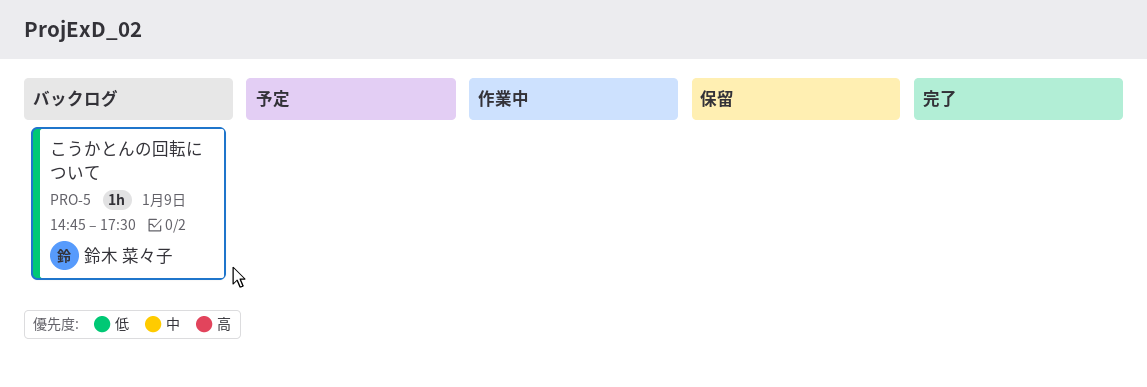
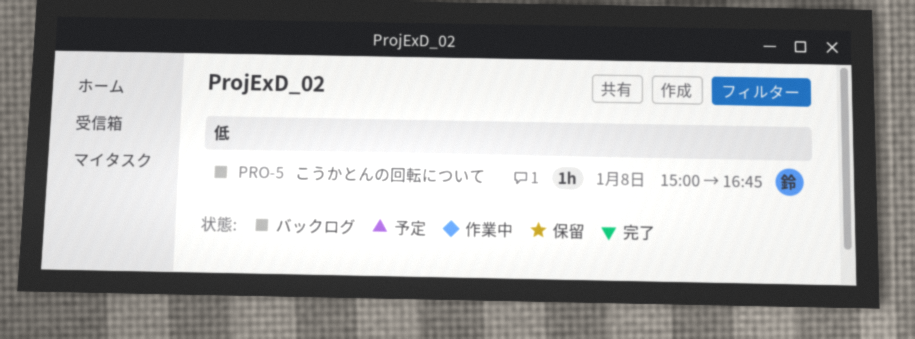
PRO-5, day: Jan 9 -> Jan 8
PRO-5, begins: 14:45 -> 15:00
PRO-5, ends: 17:30 -> 16:45

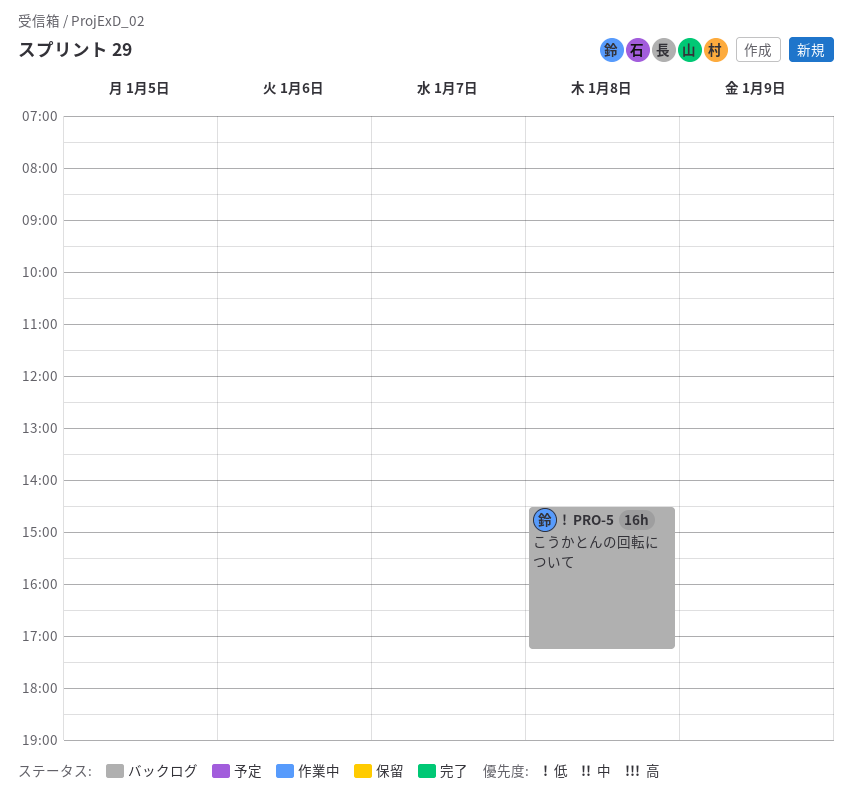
PRO-5, estimate: 1h -> 16h
PRO-5, begins: 15:00 -> 14:30
PRO-5, ends: 16:45 -> 17:15

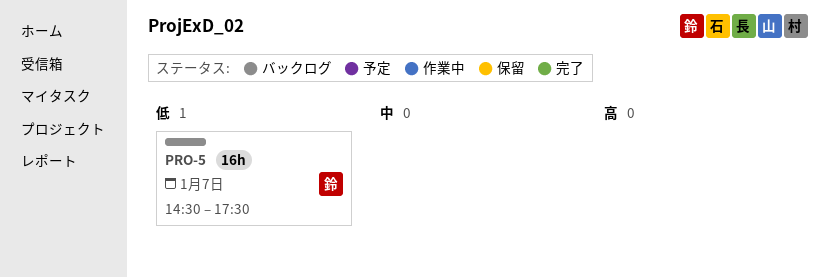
PRO-5, day: Jan 8 -> Jan 7
PRO-5, ends: 17:15 -> 17:30

